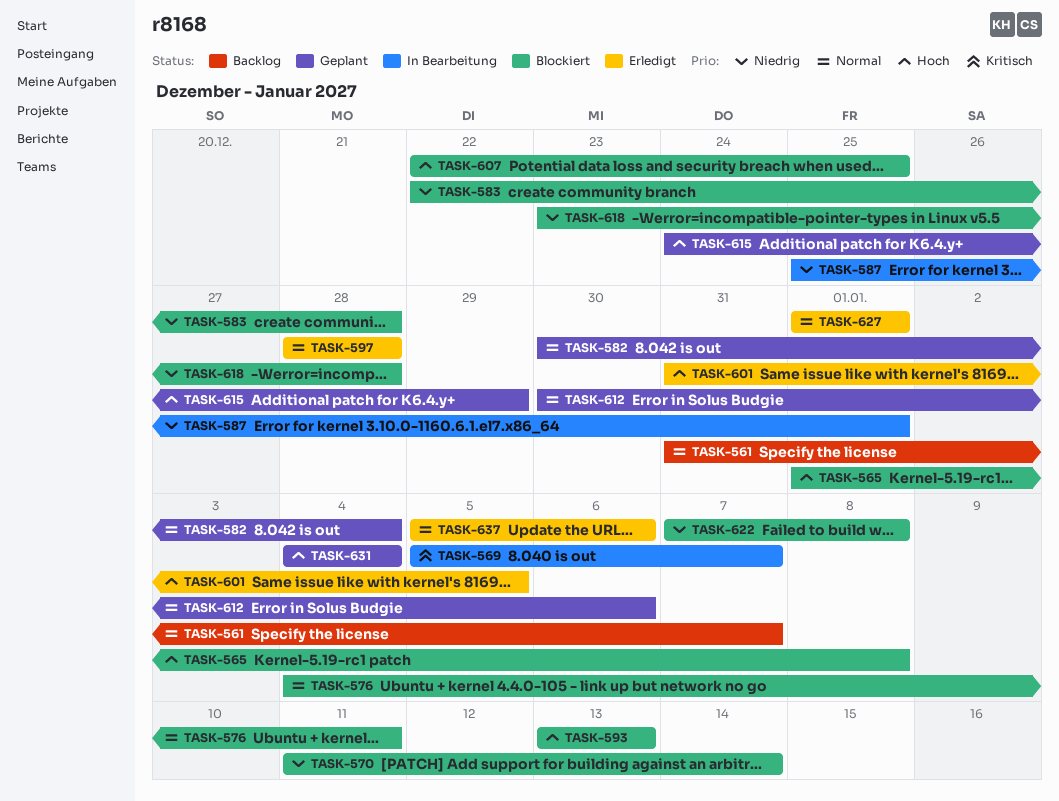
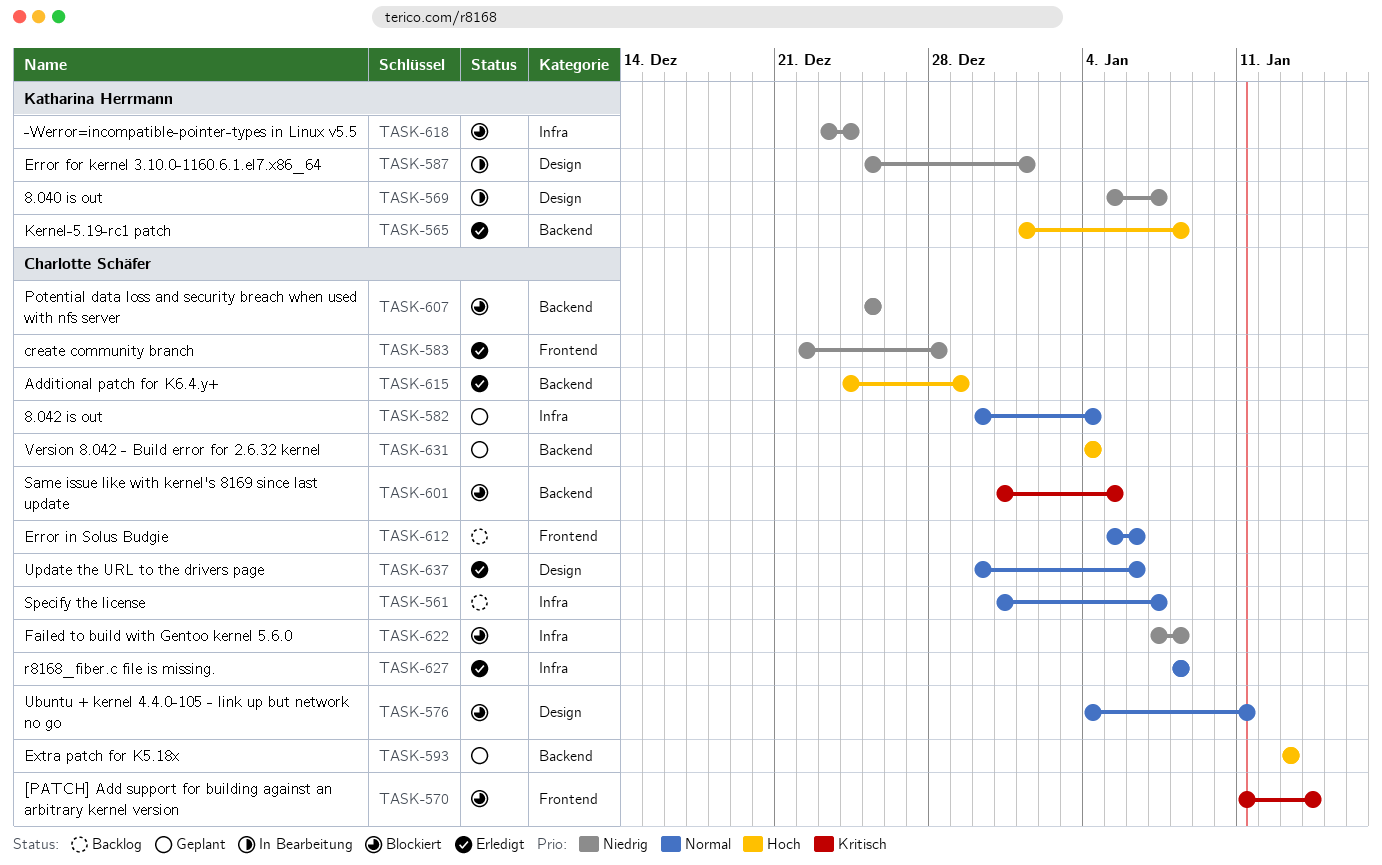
TASK-565, status: Blockiert -> Erledigt
TASK-569, priority: Kritisch -> Niedrig
TASK-570, priority: Niedrig -> Kritisch
TASK-583, status: Blockiert -> Erledigt
TASK-593, status: Blockiert -> Geplant
TASK-597: present -> none
TASK-601, status: Erledigt -> Blockiert
TASK-601, priority: Hoch -> Kritisch
TASK-607, priority: Hoch -> Niedrig
TASK-607, start: Dec 22 -> Dec 25
TASK-612, status: Geplant -> Backlog
TASK-612, start: Dec 30 -> Jan 5
TASK-615, status: Geplant -> Erledigt
TASK-618, due: Dec 28 -> Dec 24
TASK-627, start: Jan 1 -> Jan 8
TASK-627, due: Jan 1 -> Jan 8
TASK-637, start: Jan 5 -> Dec 30

